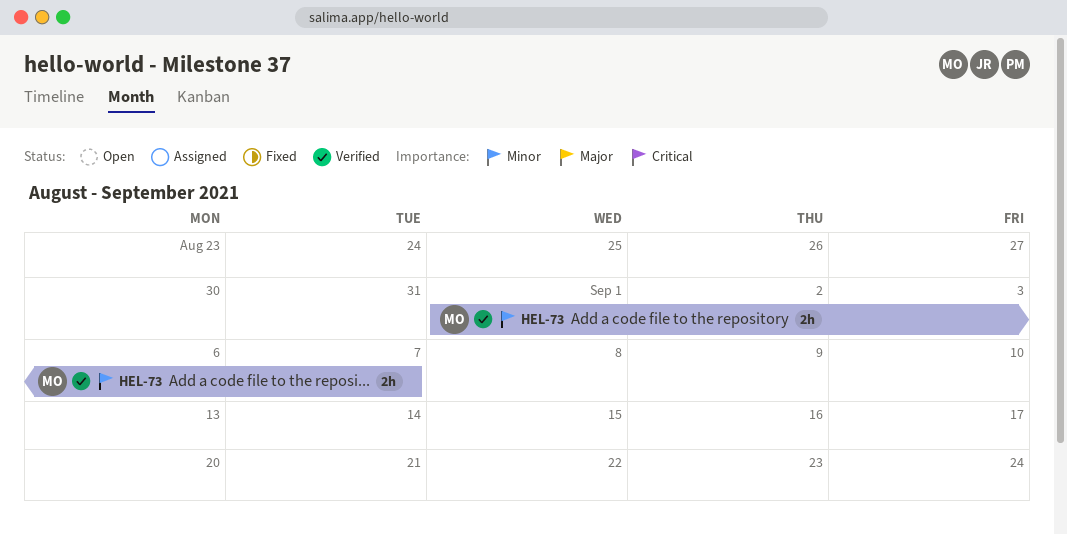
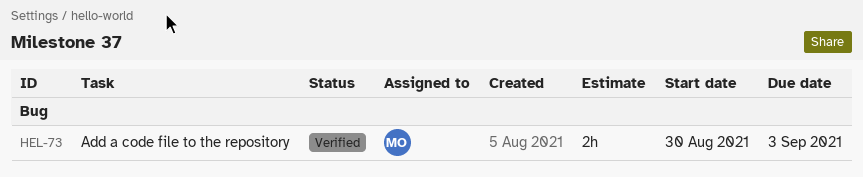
HEL-73, start: Sep 1 -> Aug 30
HEL-73, due: Sep 7 -> Sep 3

